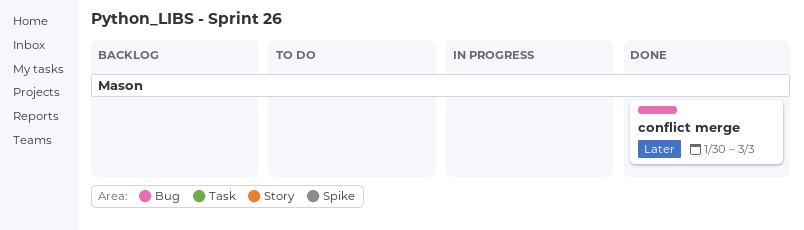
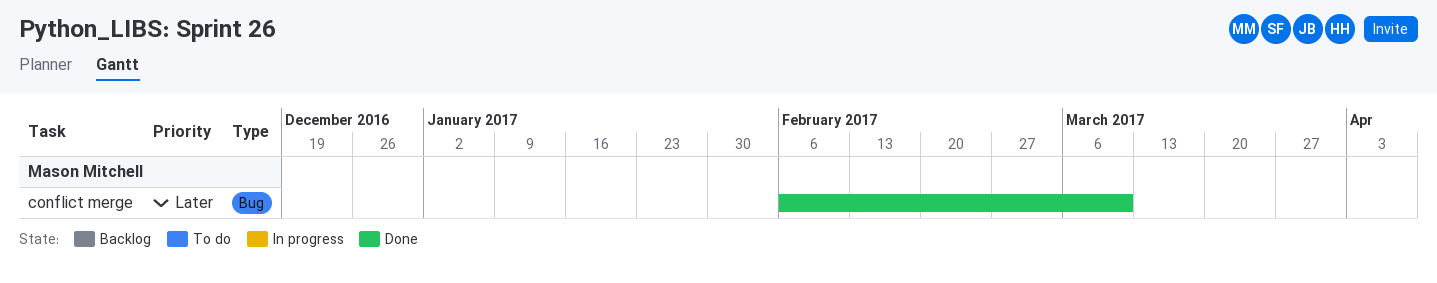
conflict merge, start: Jan 30 -> Feb 6
conflict merge, due: Mar 3 -> Mar 10

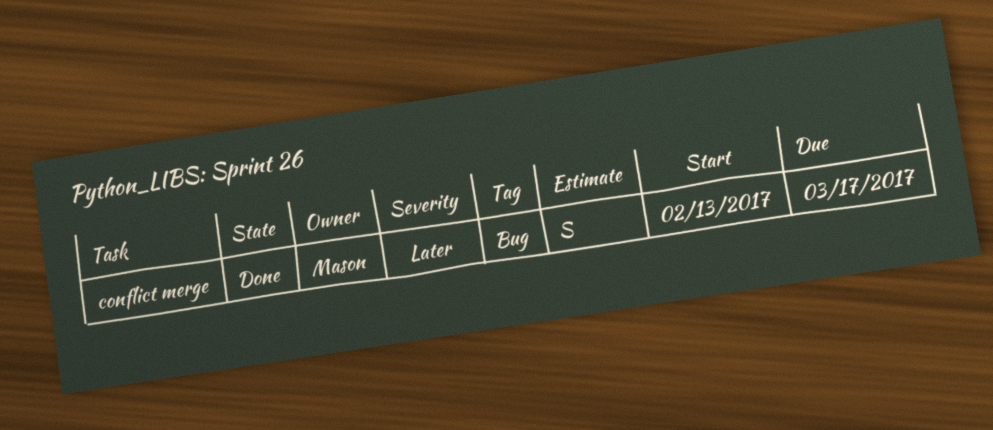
conflict merge, start: Feb 6 -> Feb 13
conflict merge, due: Mar 10 -> Mar 17

